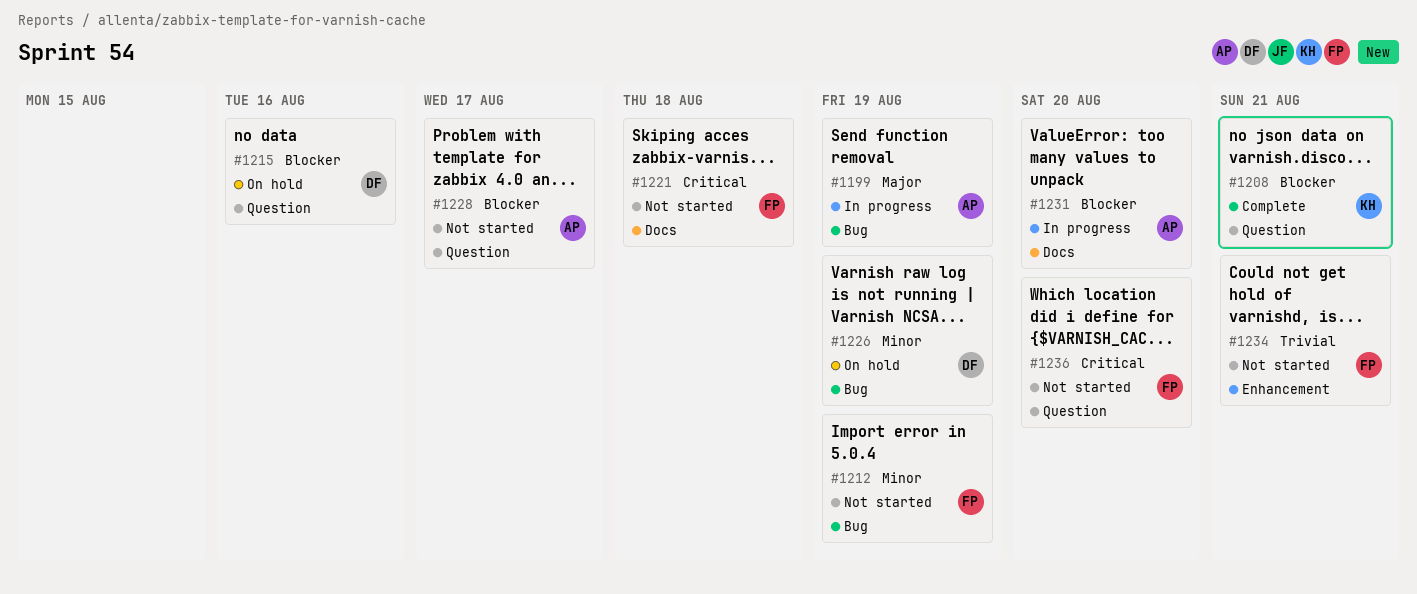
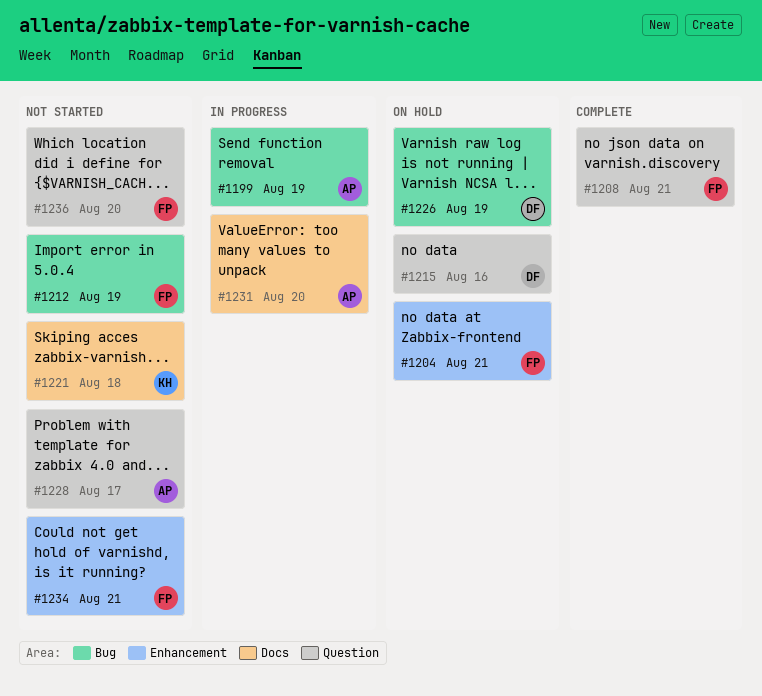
#1204: none -> present
#1208, owner: KH -> FP
#1221, owner: FP -> KH

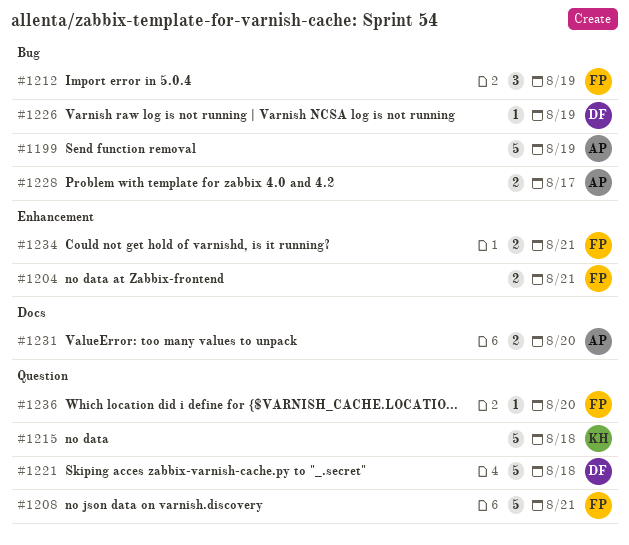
#1215, owner: DF -> KH
#1215, due: Aug 16 -> Aug 18
#1221, owner: KH -> DF
#1221, label: Docs -> Question
#1228, label: Question -> Bug

